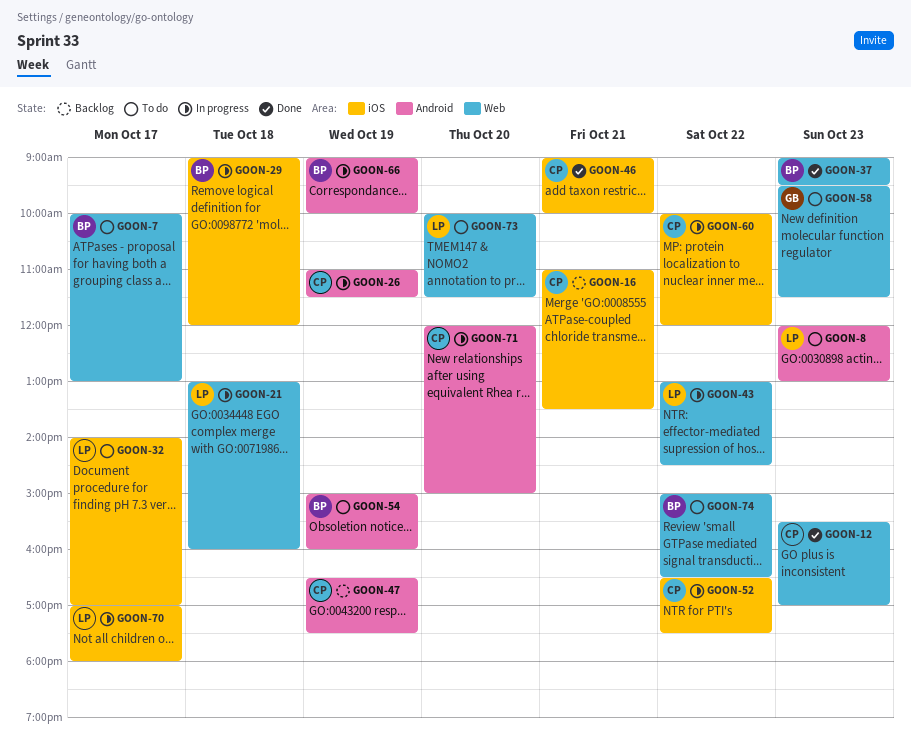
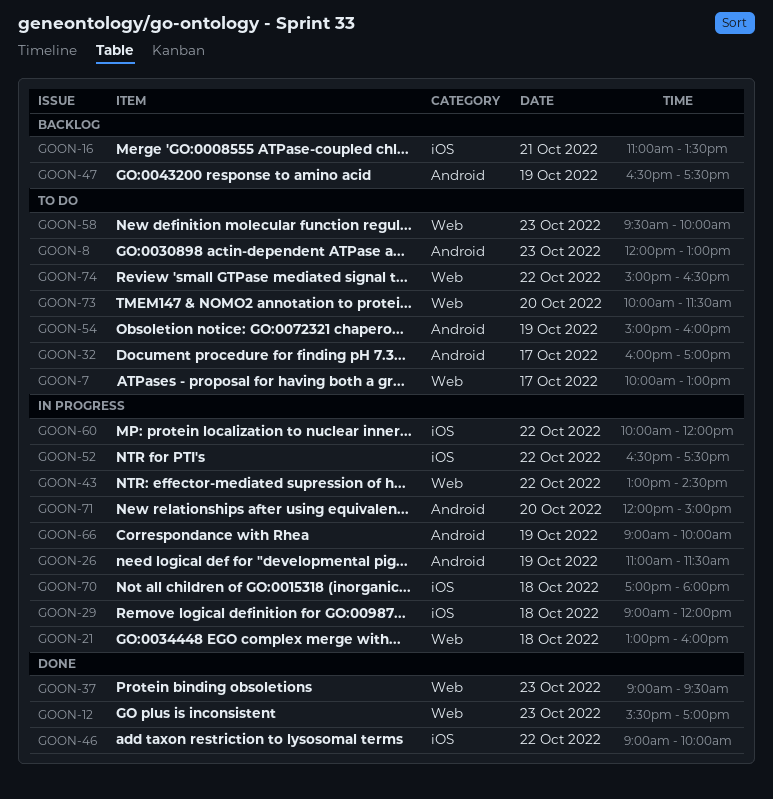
GOON-32, label: iOS -> Android
GOON-32, begins: 14:00 -> 16:00
GOON-46, day: Oct 21 -> Oct 22
GOON-58, ends: 11:30 -> 10:00
GOON-70, day: Oct 17 -> Oct 18

